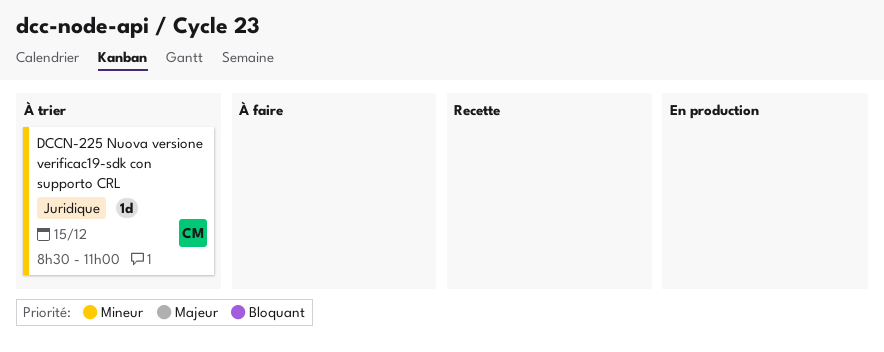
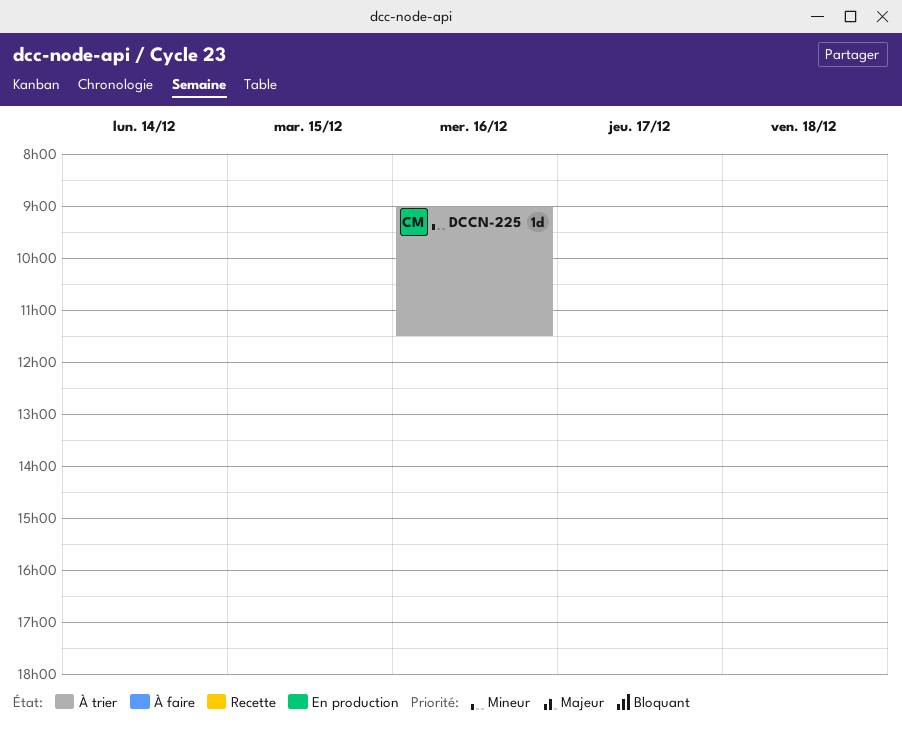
DCCN-225, day: Dec 15 -> Dec 16
DCCN-225, begins: 08:30 -> 09:00
DCCN-225, ends: 11:00 -> 11:30

